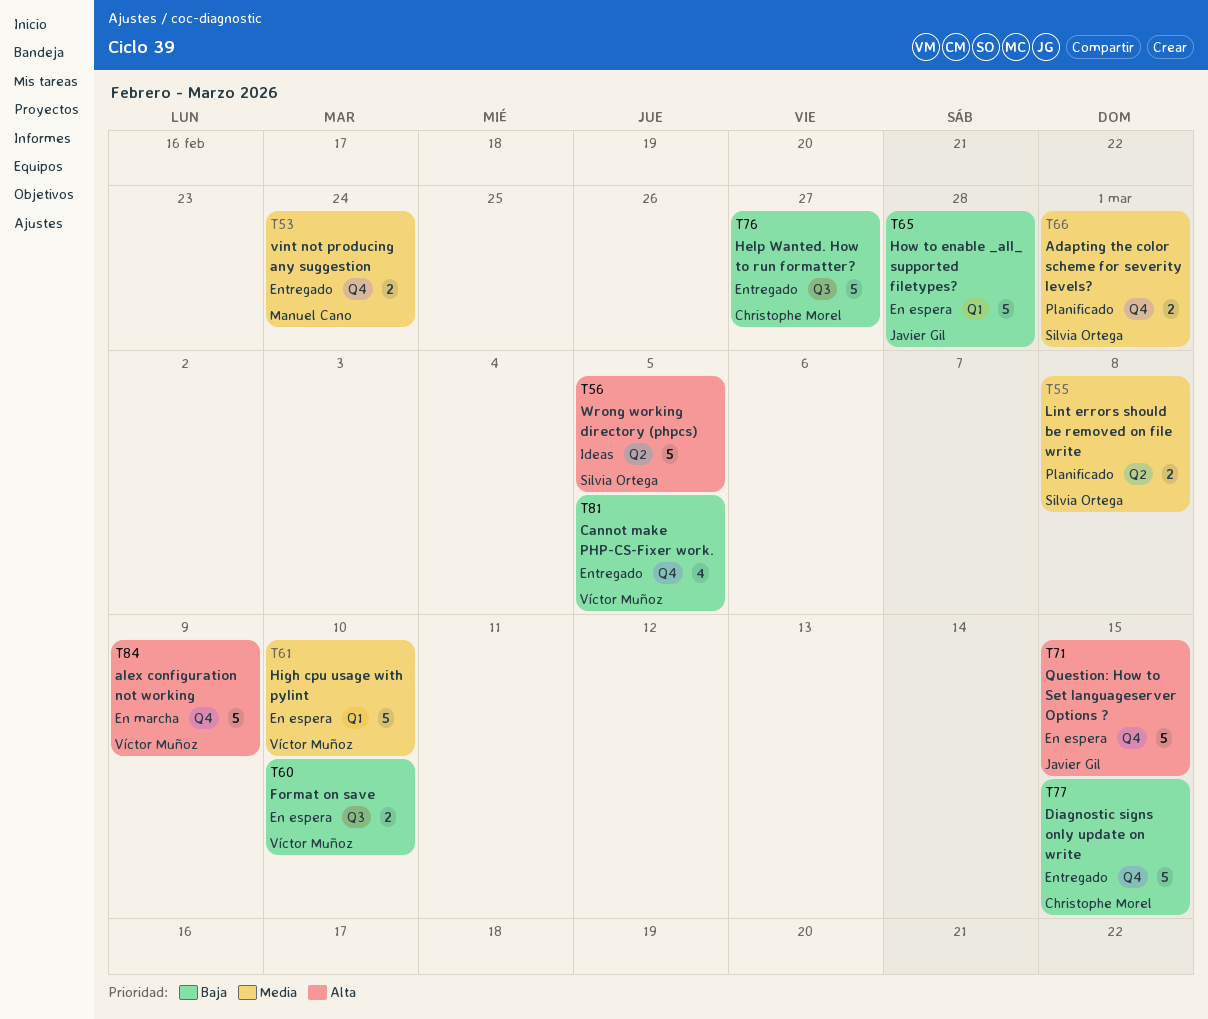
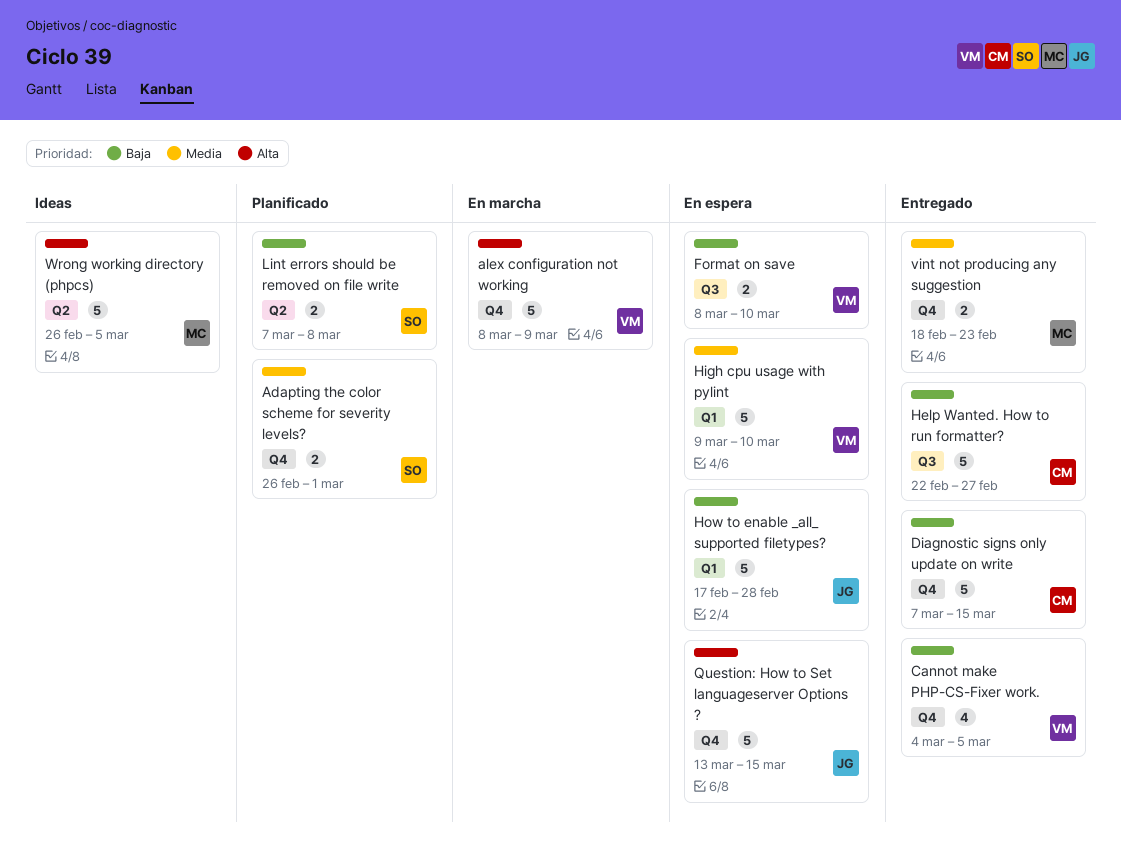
Lint errors should be removed on file write, priority: Media -> Baja
vint not producing any suggestion, due: Feb 24 -> Feb 23
Wrong working directory (phpcs), owner: Silvia Ortega -> Manuel Cano

